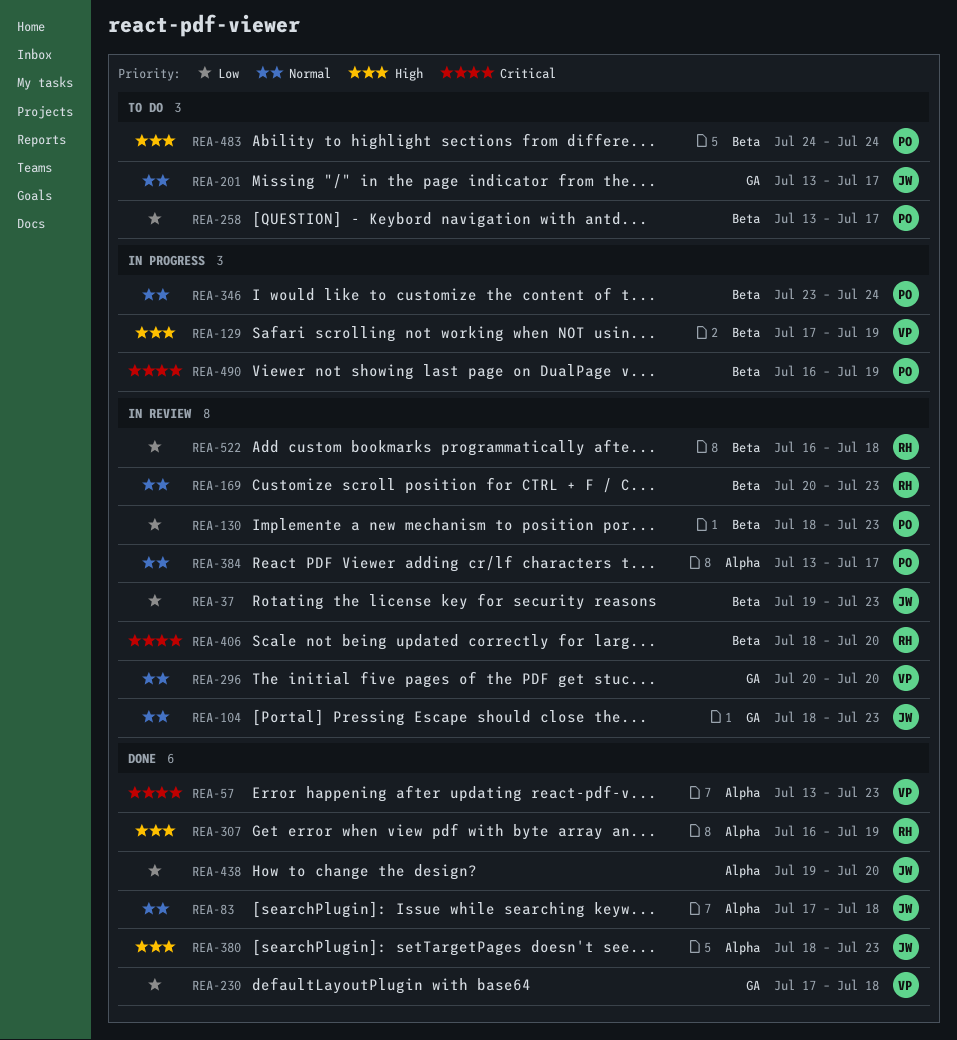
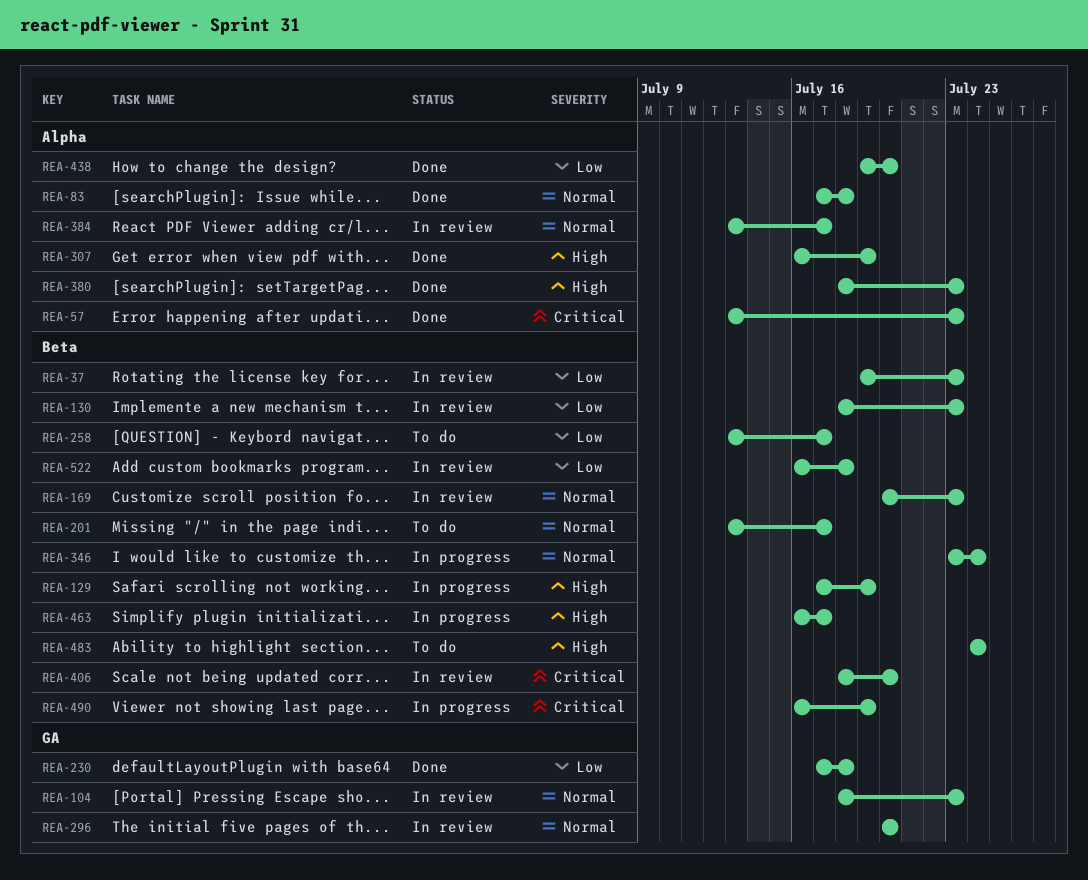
REA-201, label: GA -> Beta
REA-463: none -> present

